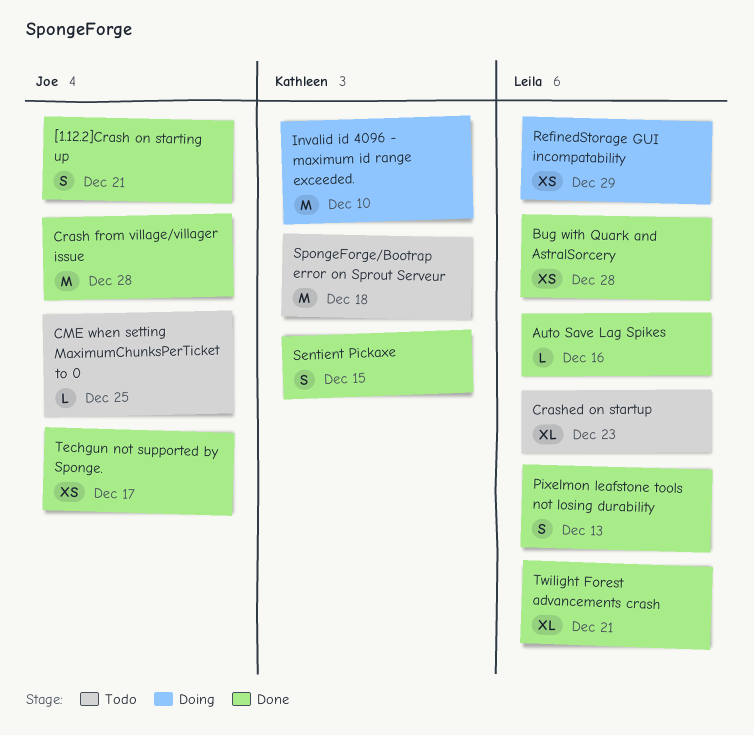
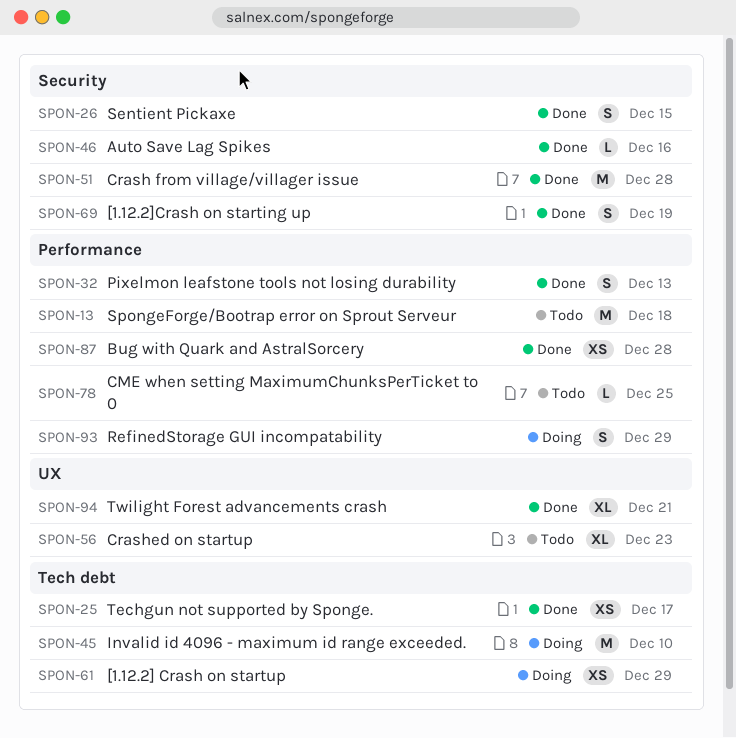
[1.12.2] Crash on startup: none -> present
[1.12.2]Crash on starting up, due: Dec 21 -> Dec 19
RefinedStorage GUI incompatability, estimate: XS -> S

